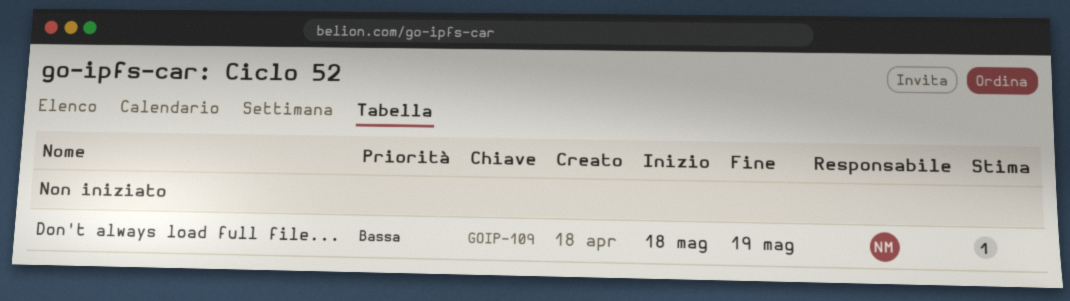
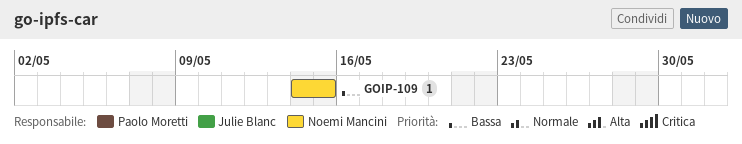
GOIP-109, start: May 18 -> May 14
GOIP-109, due: May 19 -> May 15

